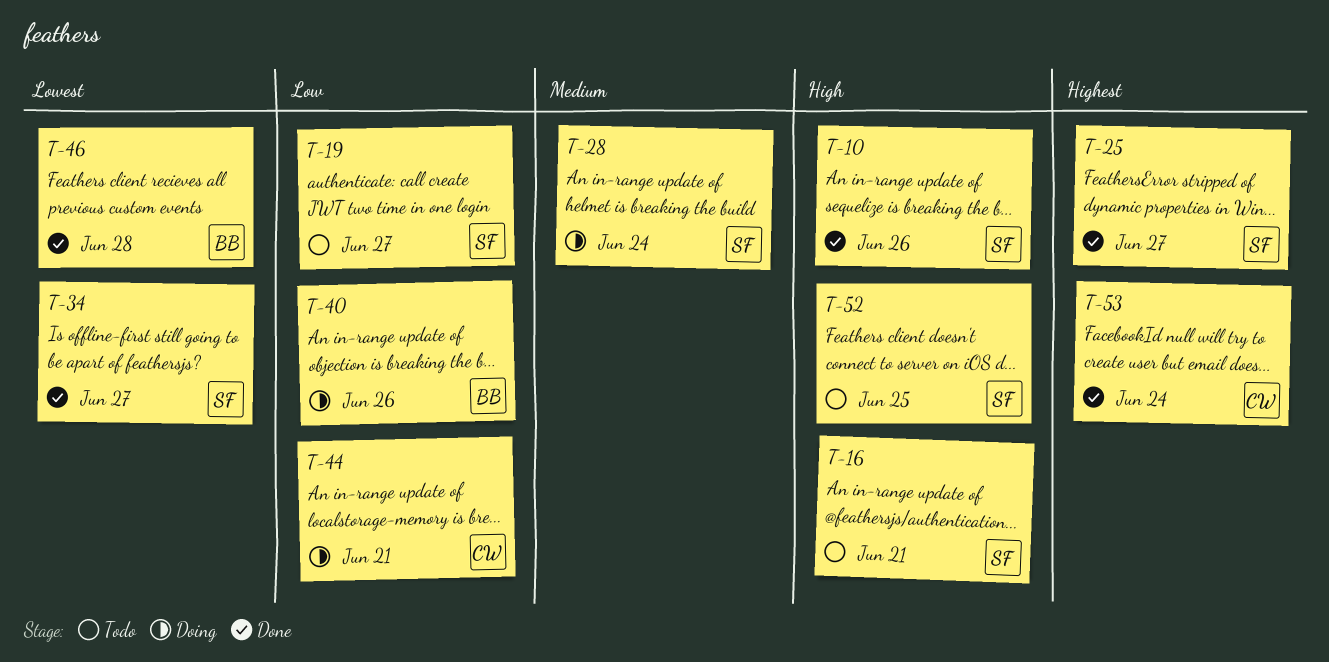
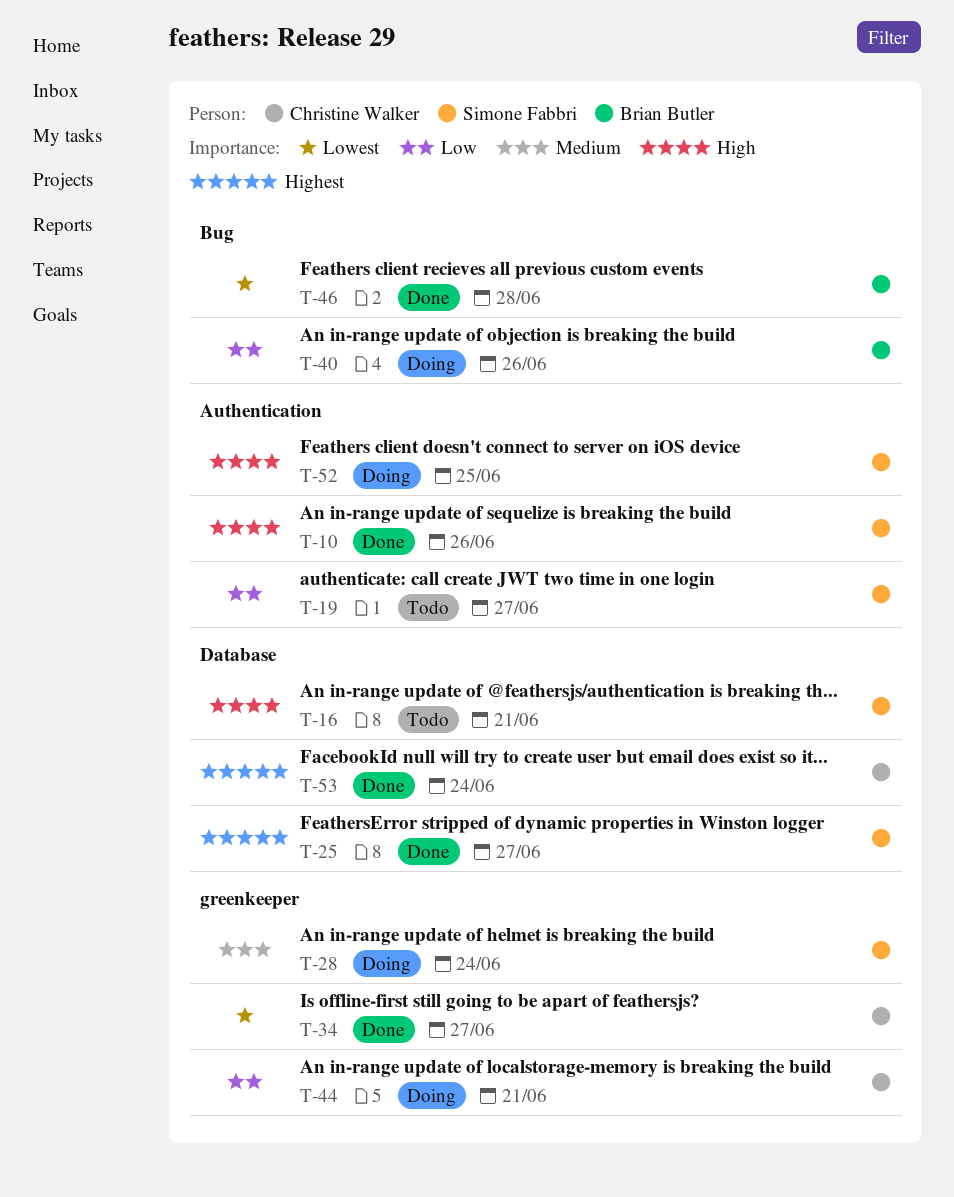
T-34, owner: Simone Fabbri -> Christine Walker
T-52, status: Todo -> Doing

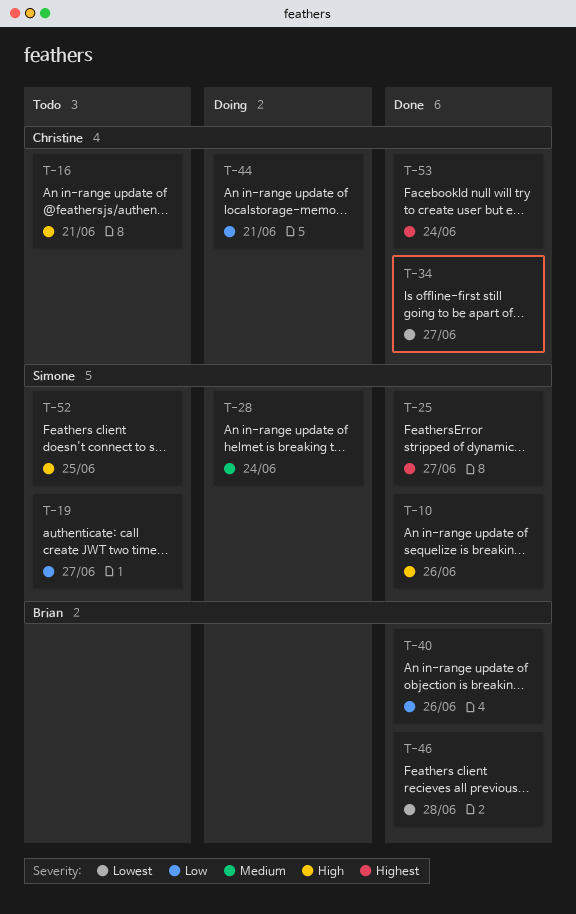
T-16, owner: Simone Fabbri -> Christine Walker
T-40, status: Doing -> Done
T-52, status: Doing -> Todo

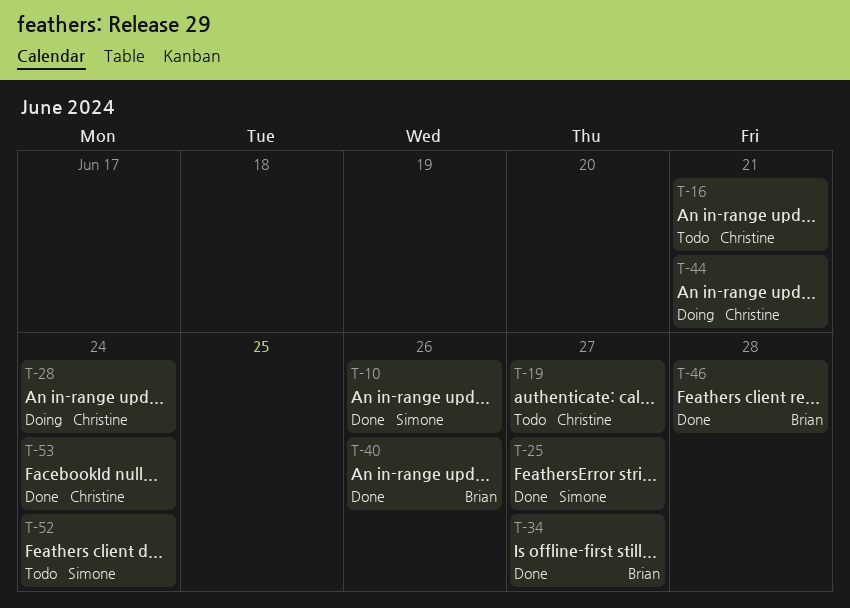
T-19, owner: Simone -> Christine
T-28, owner: Simone -> Christine
T-34, owner: Christine -> Brian
T-52, due: Jun 25 -> Jun 24

